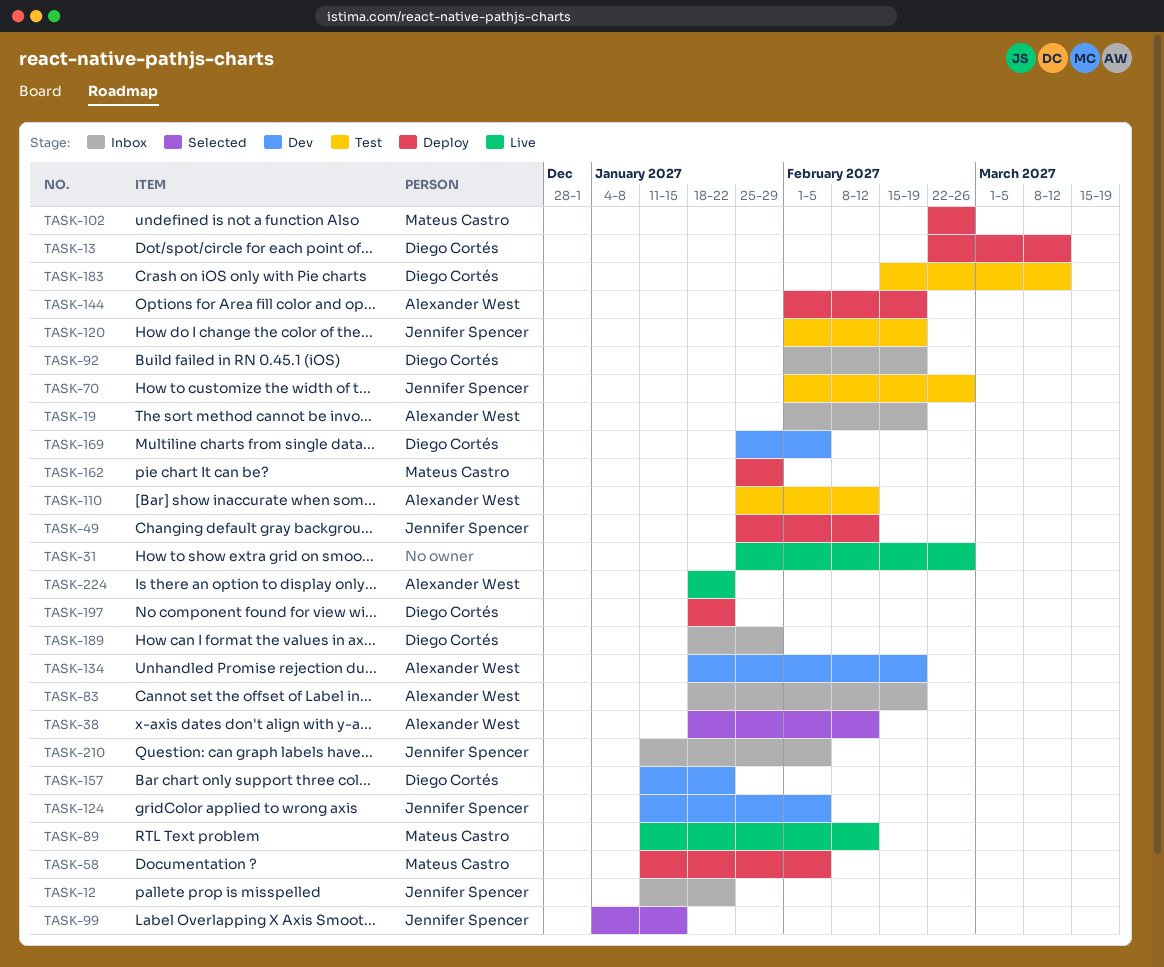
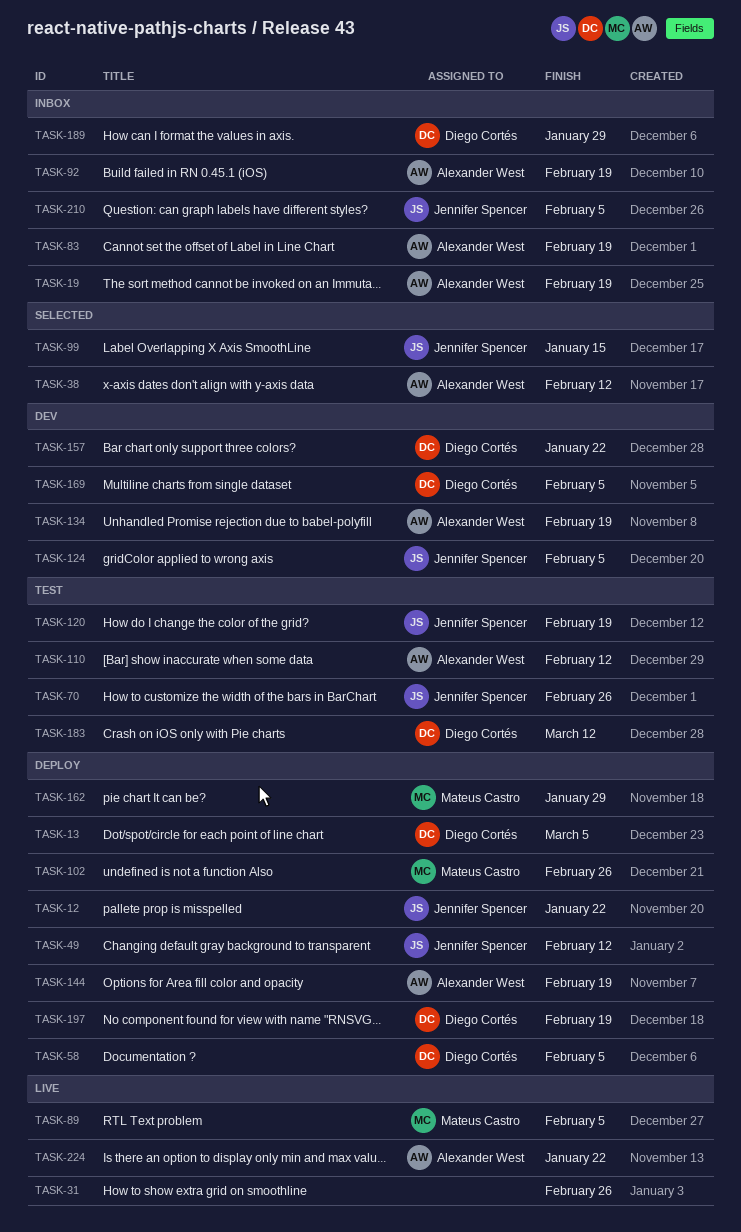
TASK-12, status: Inbox -> Deploy
TASK-13, due: Mar 12 -> Mar 5
TASK-58, owner: Mateus Castro -> Diego Cortés
TASK-89, due: Feb 12 -> Feb 5
TASK-92, owner: Diego Cortés -> Alexander West
TASK-197, due: Jan 22 -> Feb 19

